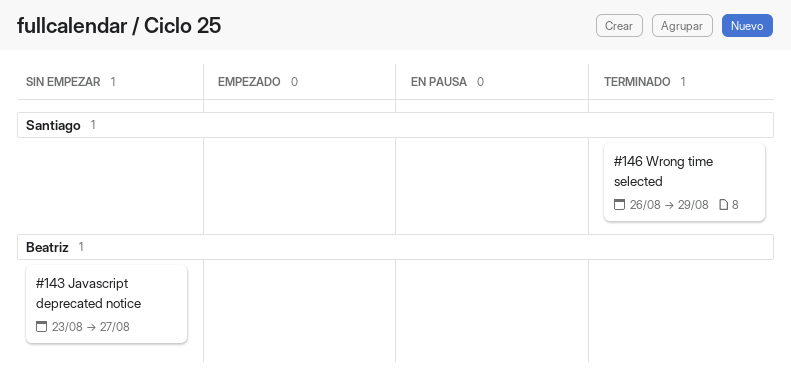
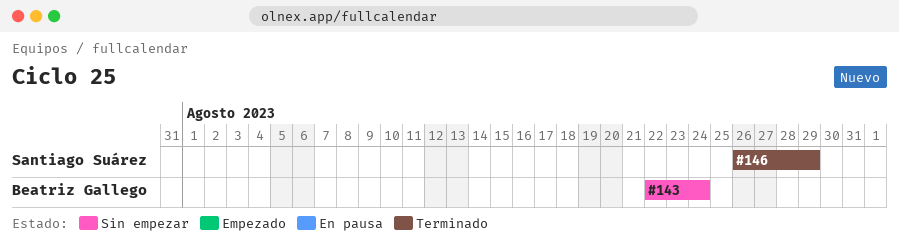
#143, start: Aug 23 -> Aug 22
#143, due: Aug 27 -> Aug 24

